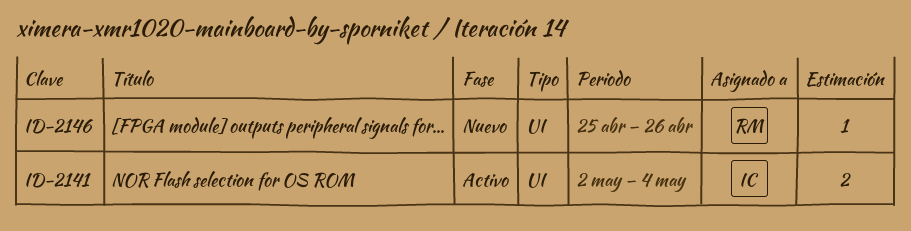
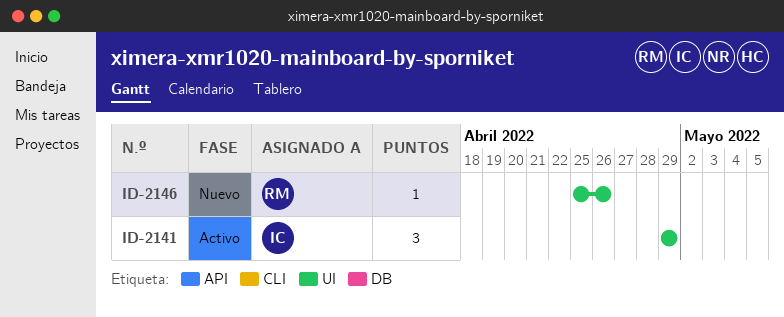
ID-2141, estimate: 2 -> 3
ID-2141, start: May 2 -> Apr 29
ID-2141, due: May 4 -> Apr 29

